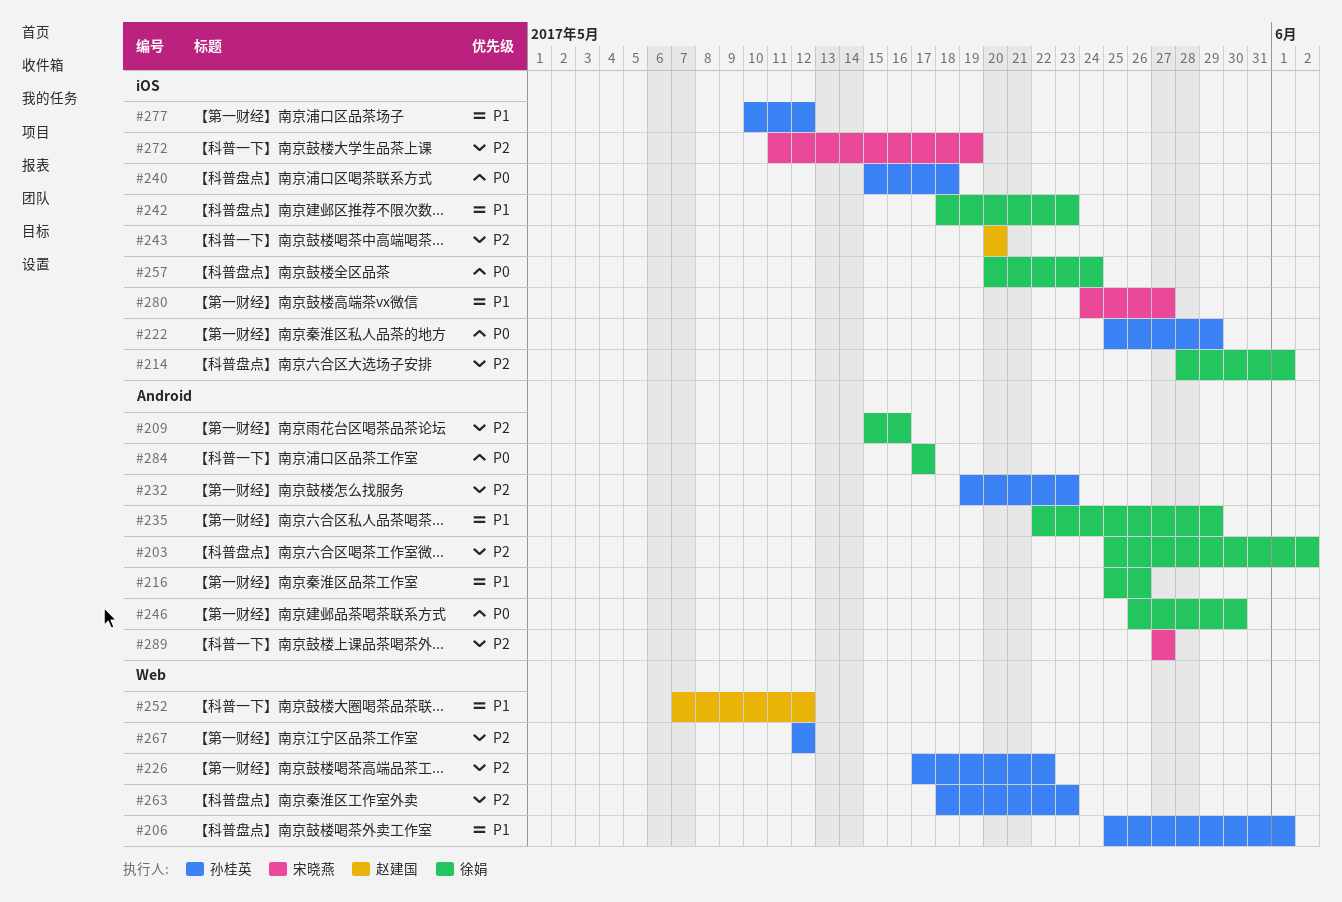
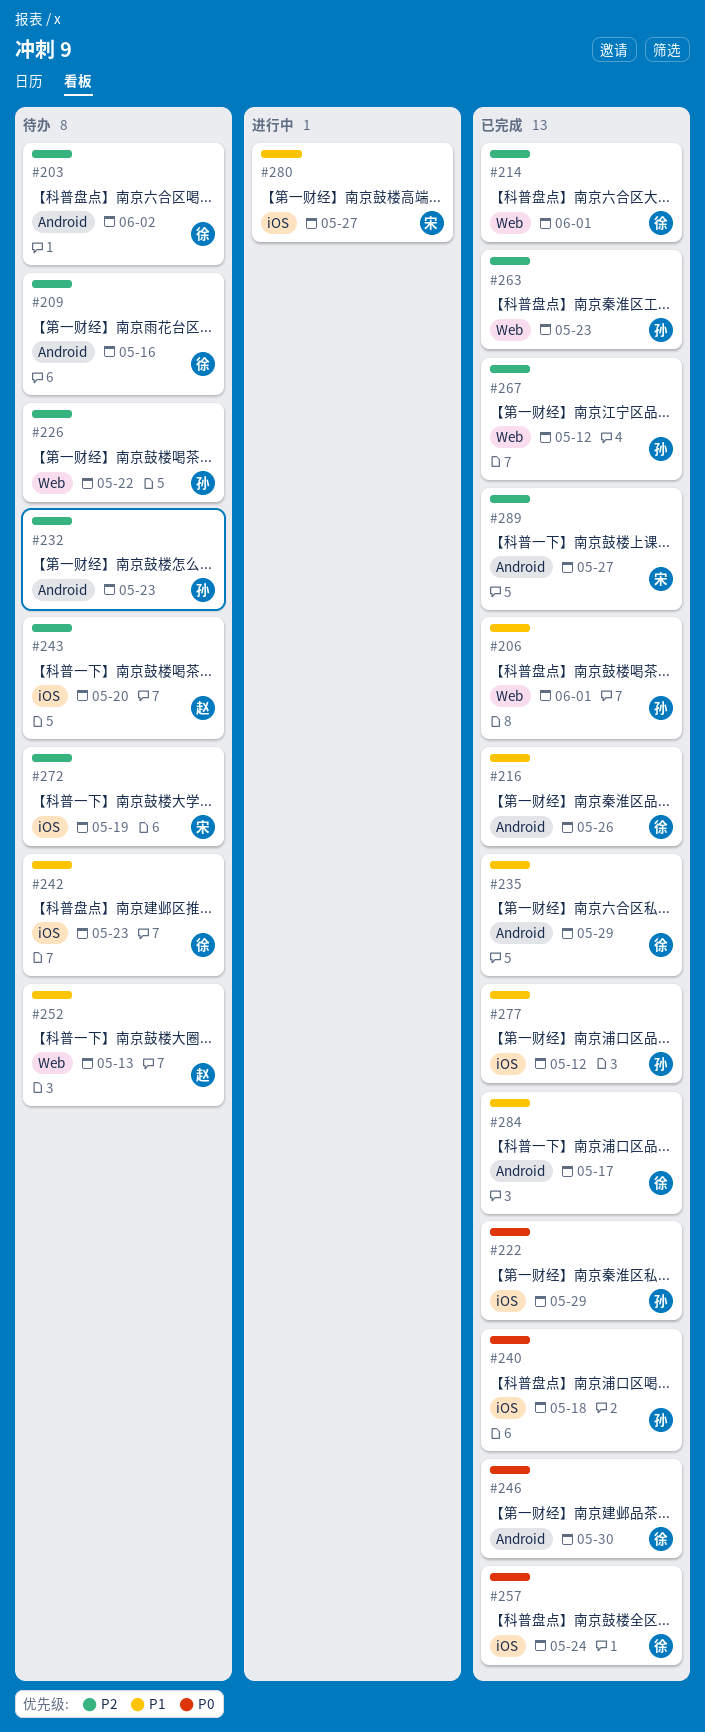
#214, label: iOS -> Web
#252, due: May 12 -> May 13
#284, priority: P0 -> P1

